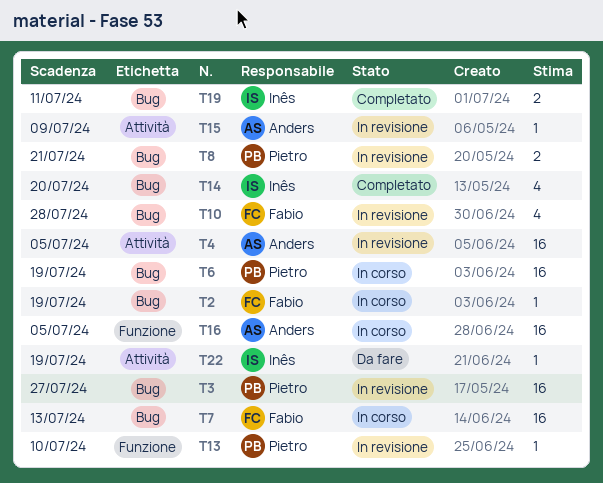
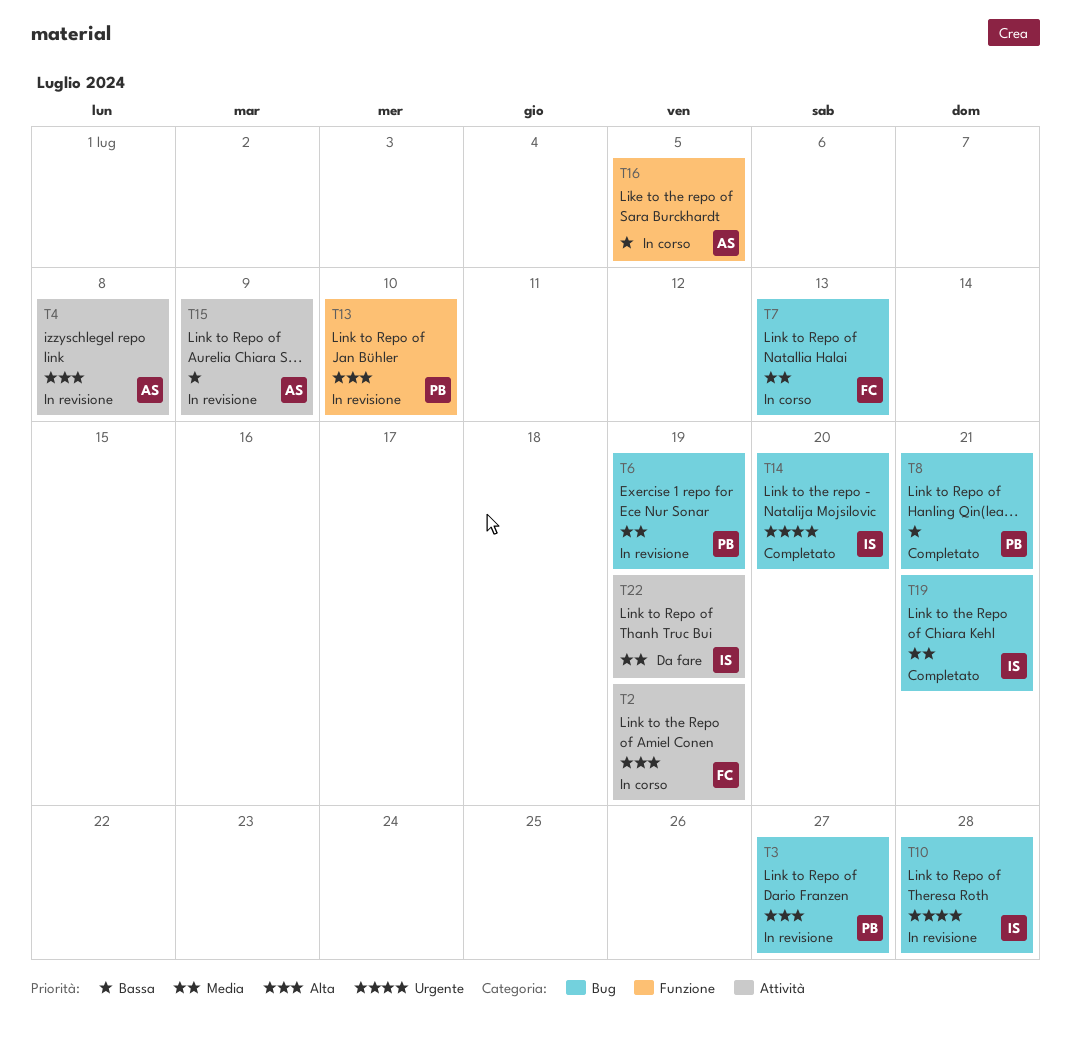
T2, label: Bug -> Attività
T4, due: Jul 5 -> Jul 8
T6, status: In corso -> In revisione
T8, status: In revisione -> Completato
T10, owner: Fabio -> Inês
T19, due: Jul 11 -> Jul 21

